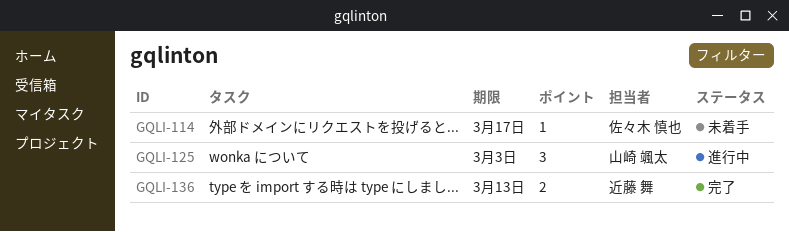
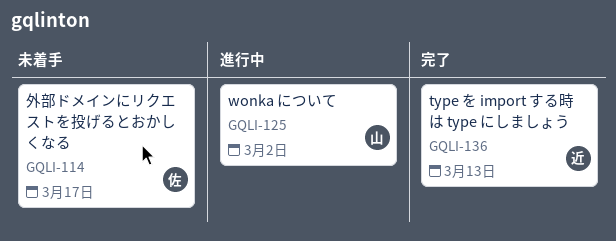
GQLI-125, due: Mar 3 -> Mar 2

